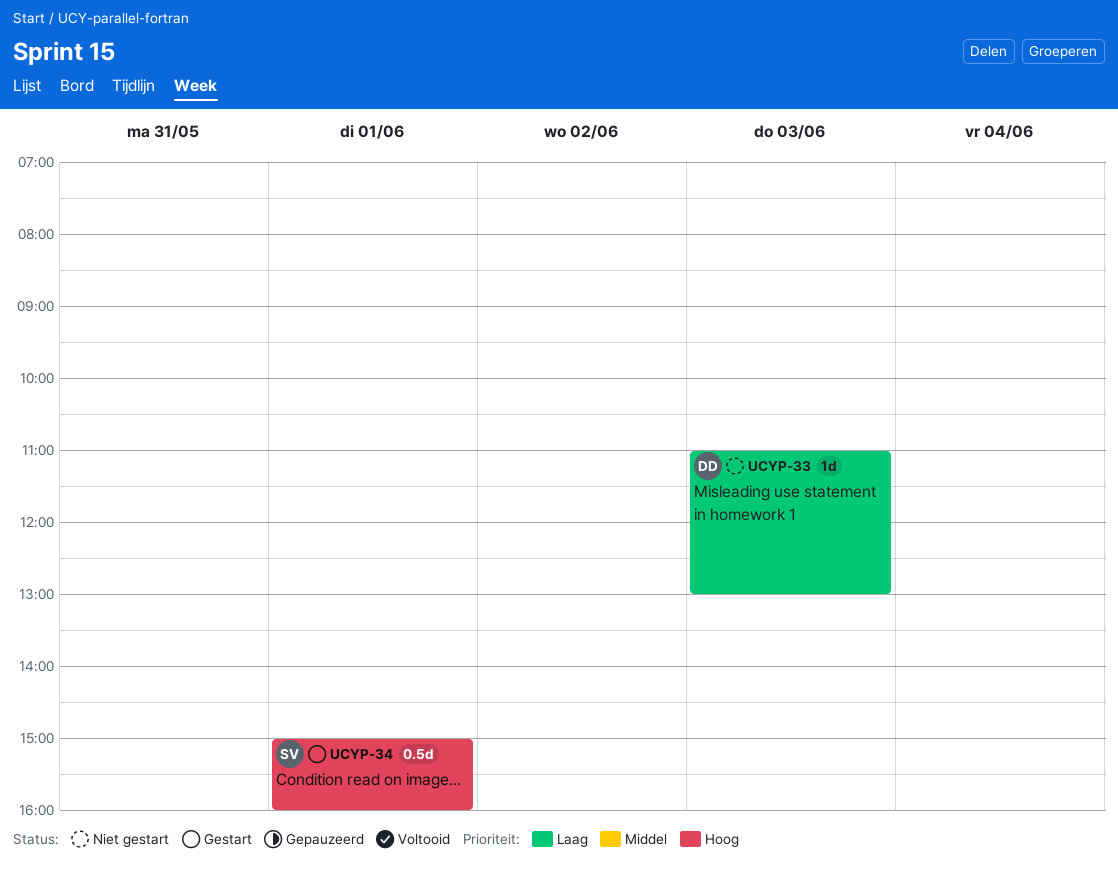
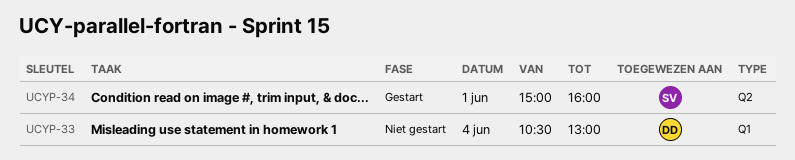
UCYP-33, day: Jun 3 -> Jun 4
UCYP-33, begins: 11:00 -> 10:30

